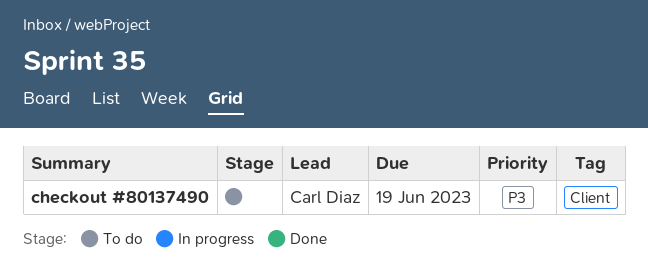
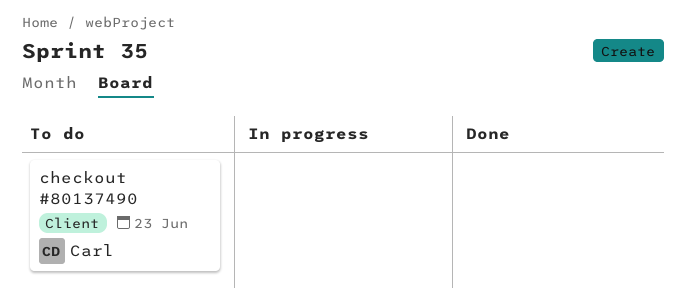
checkout #80137490, due: Jun 19 -> Jun 23

